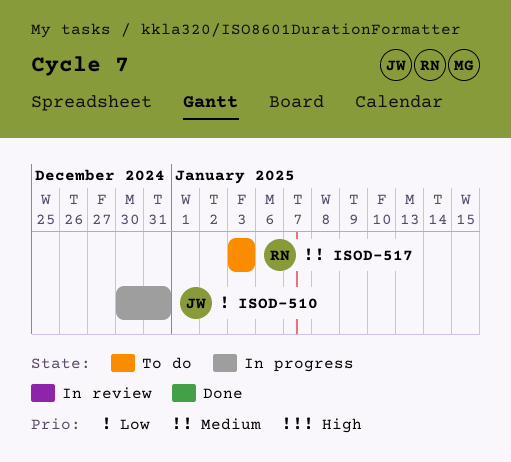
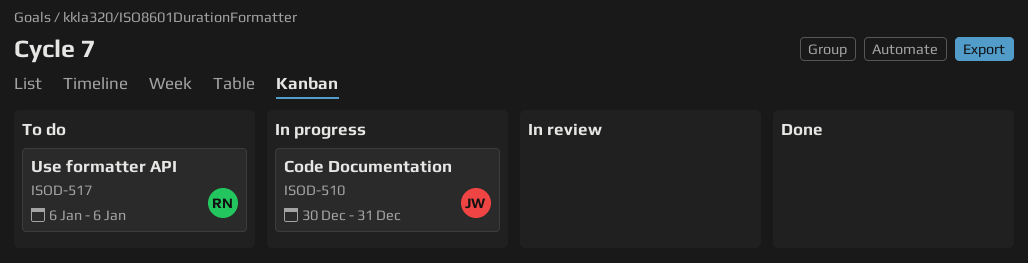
ISOD-517, start: Jan 3 -> Jan 6
ISOD-517, due: Jan 3 -> Jan 6

